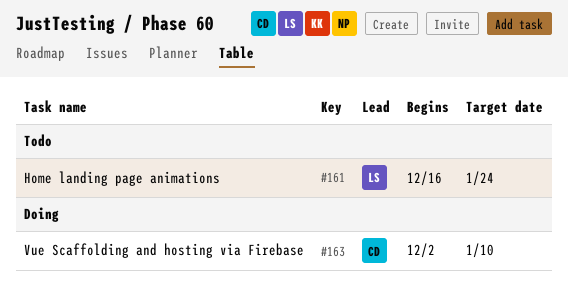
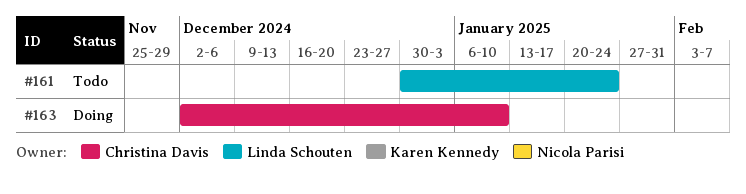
#161, start: Dec 16 -> Dec 30

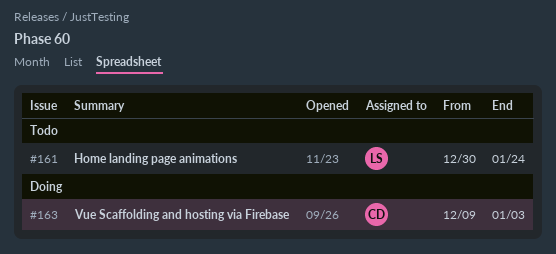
#163, start: Dec 2 -> Dec 9
#163, due: Jan 10 -> Jan 3

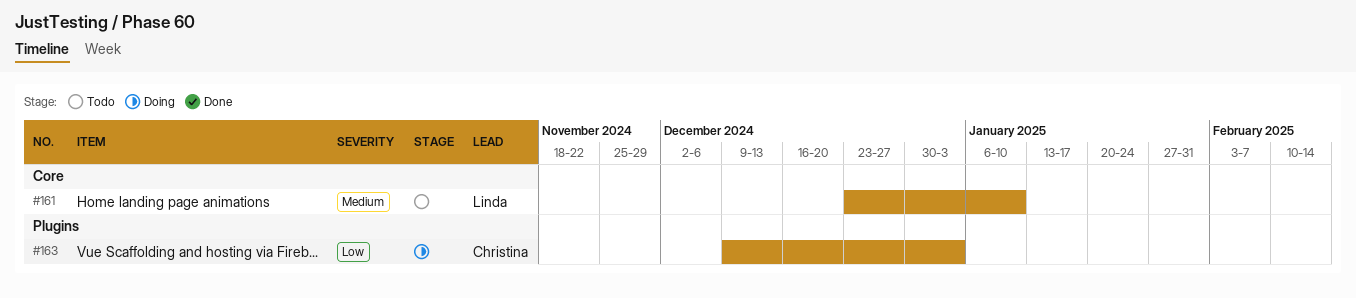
#161, start: Dec 30 -> Dec 23
#161, due: Jan 24 -> Jan 10

